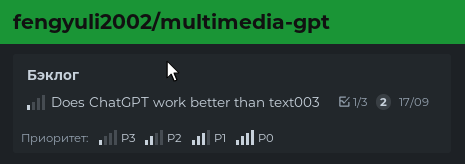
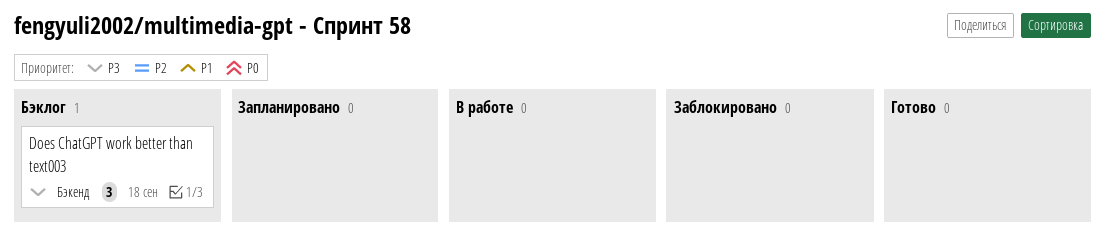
Does ChatGPT work better than text003, estimate: 2 -> 3
Does ChatGPT work better than text003, due: Sep 17 -> Sep 18

